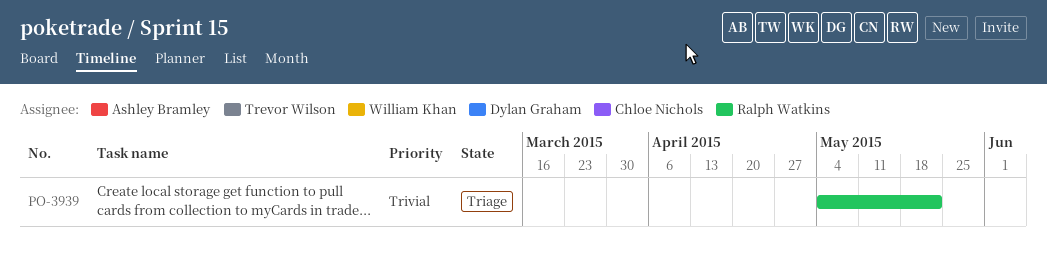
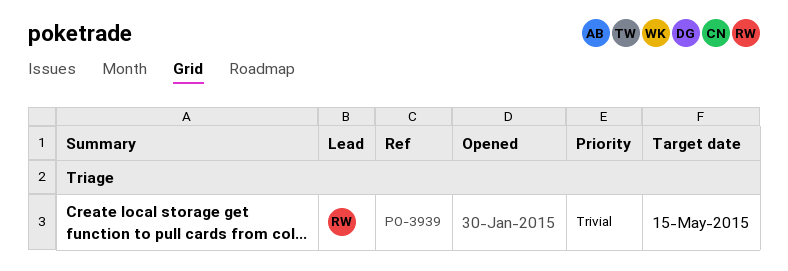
PO-3939, due: May 22 -> May 15

